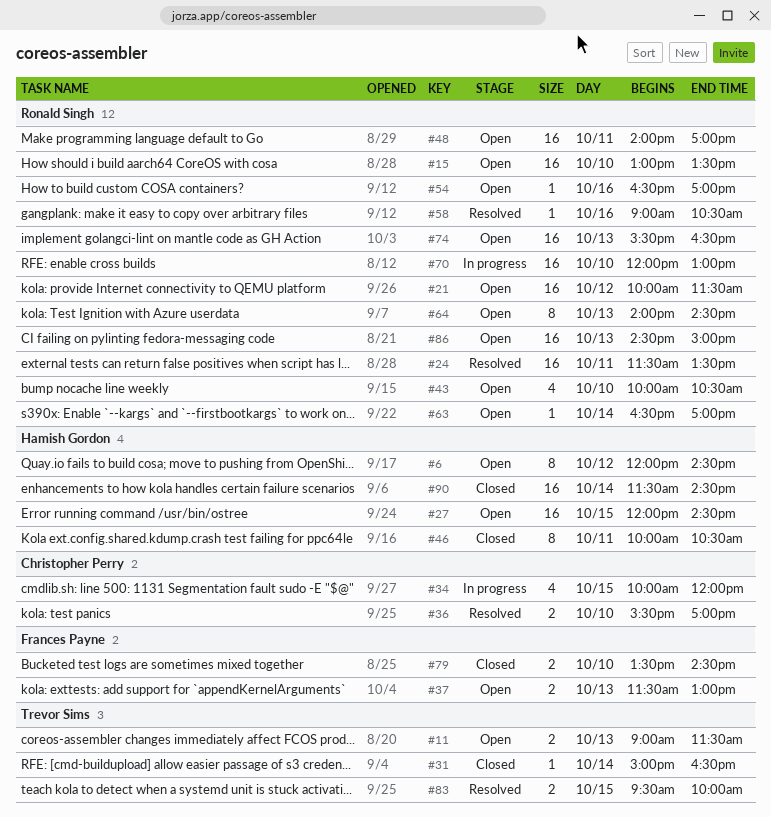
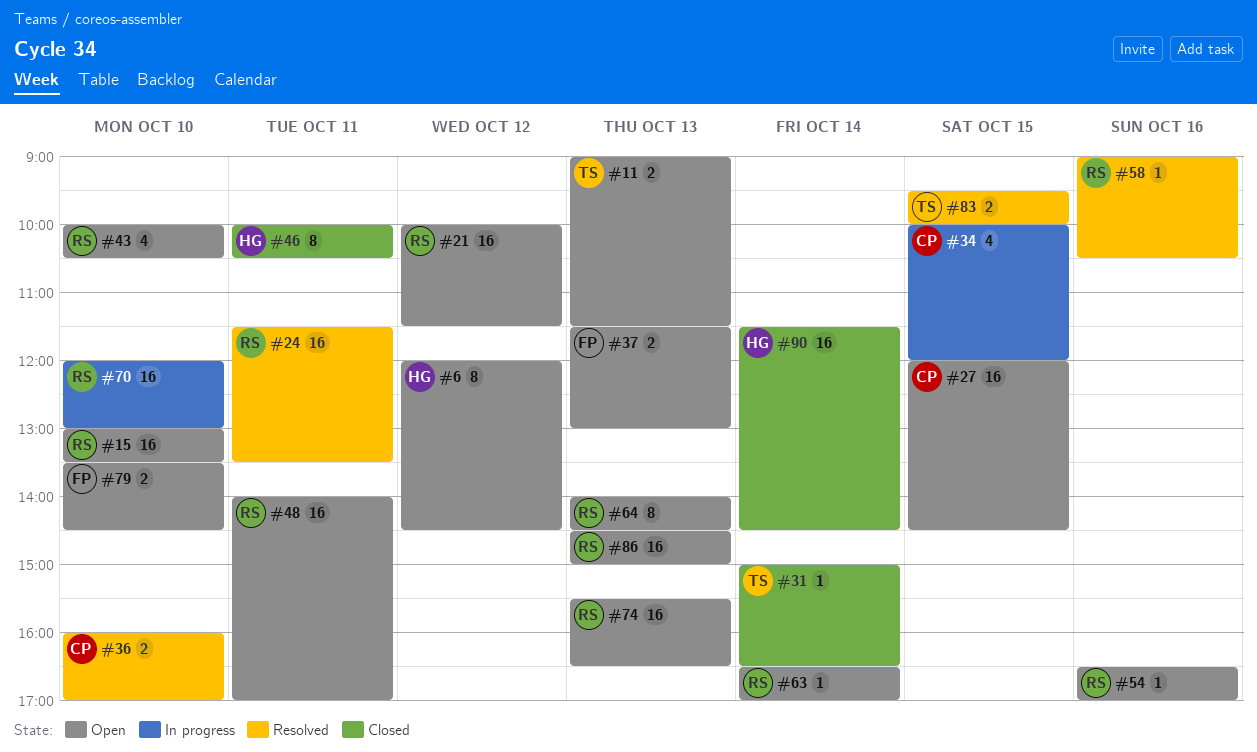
#27, owner: Hamish Gordon -> Christopher Perry
#36, begins: 15:30 -> 16:00
#79, status: Closed -> Open

